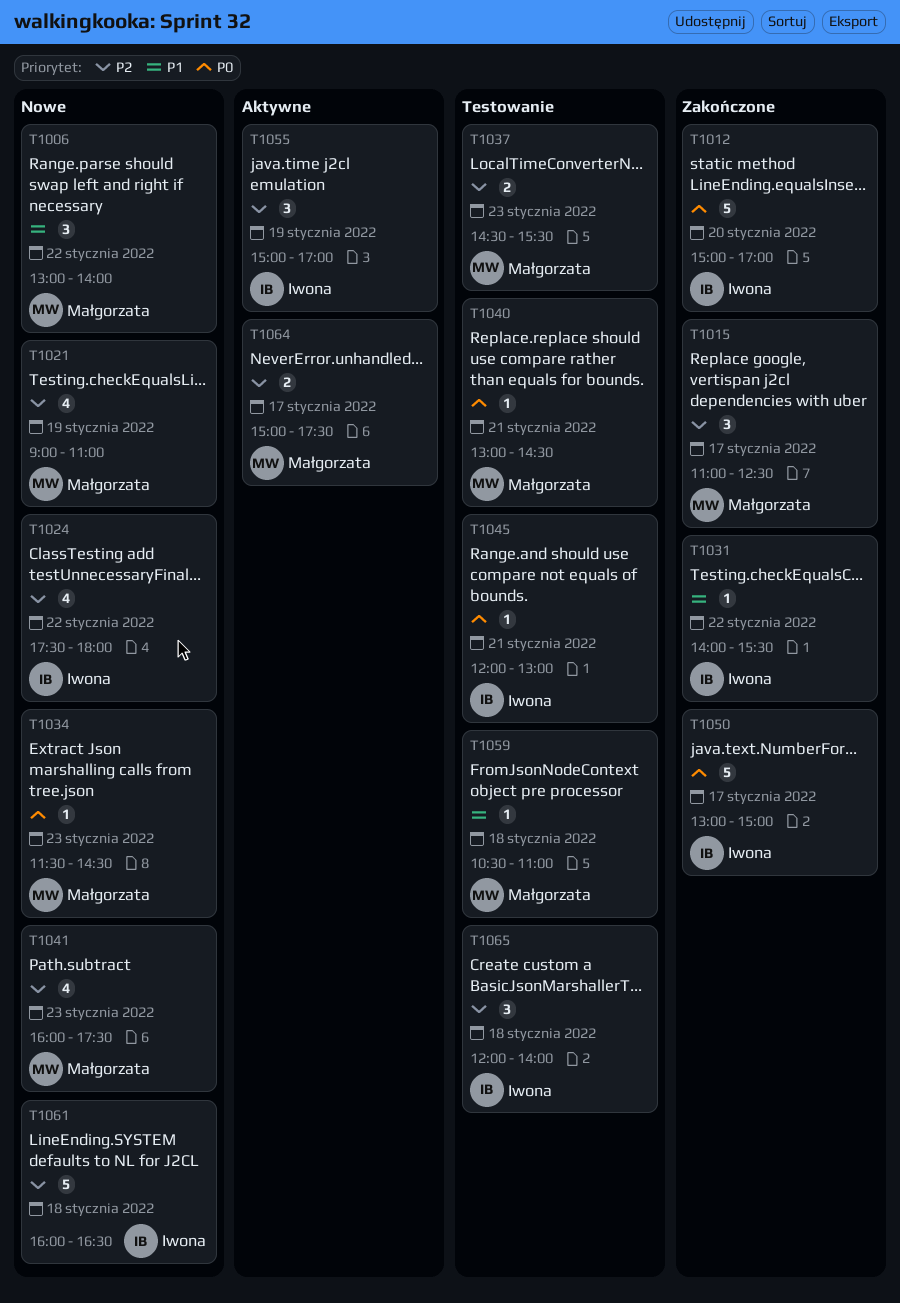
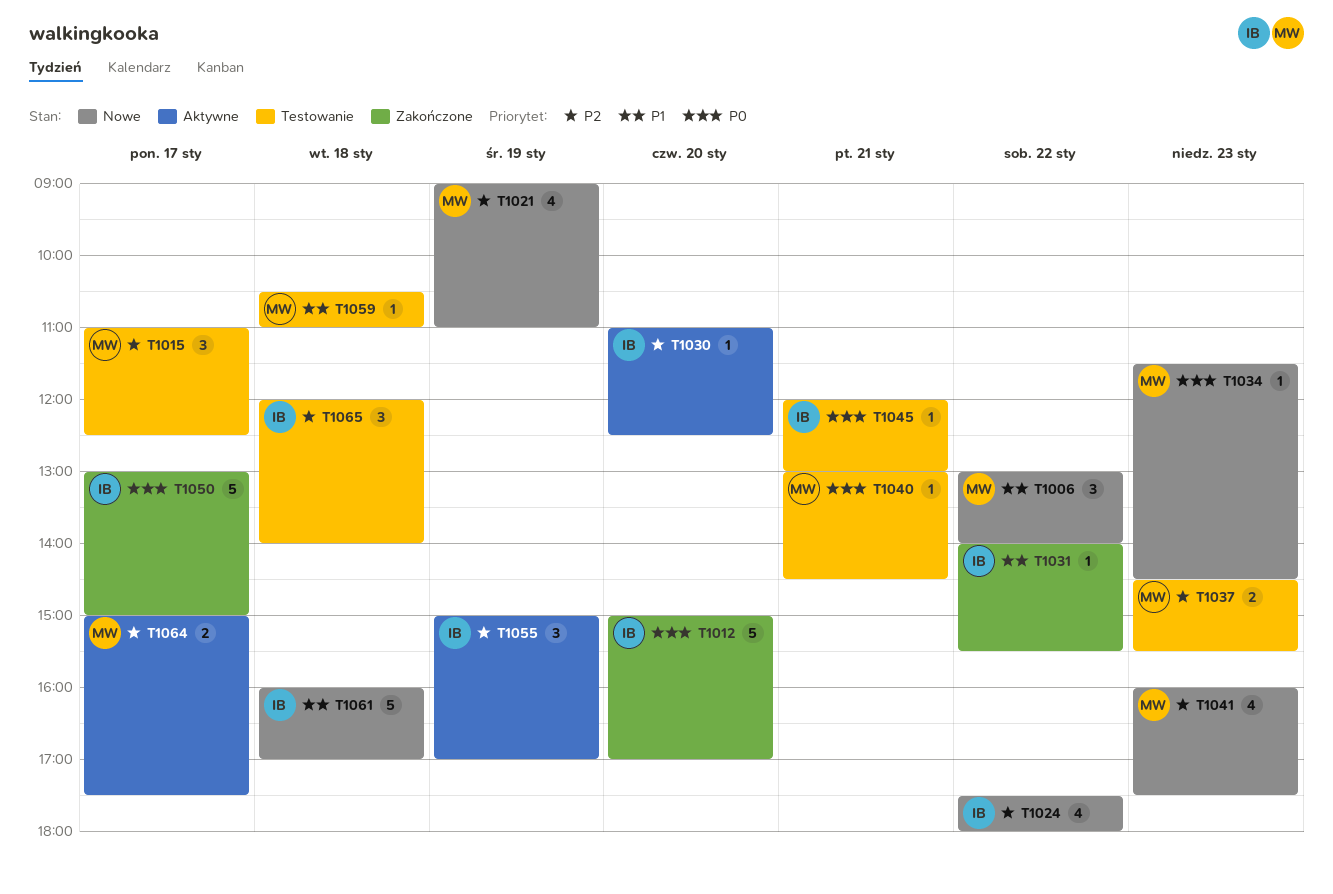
T1015, status: Zakończone -> Testowanie
T1030: none -> present
T1061, priority: P2 -> P1
T1061, ends: 16:30 -> 17:00

